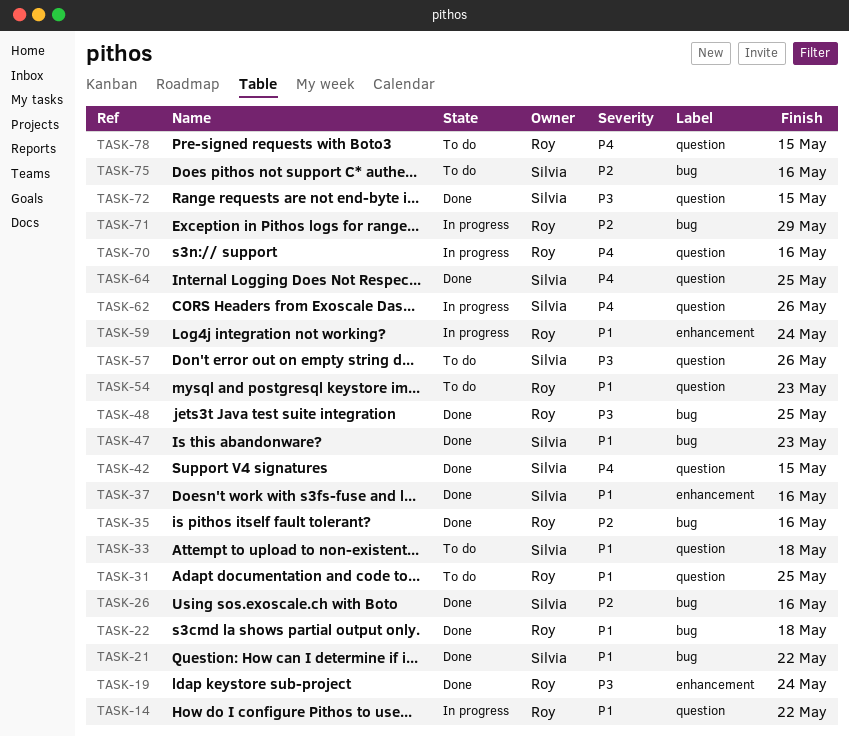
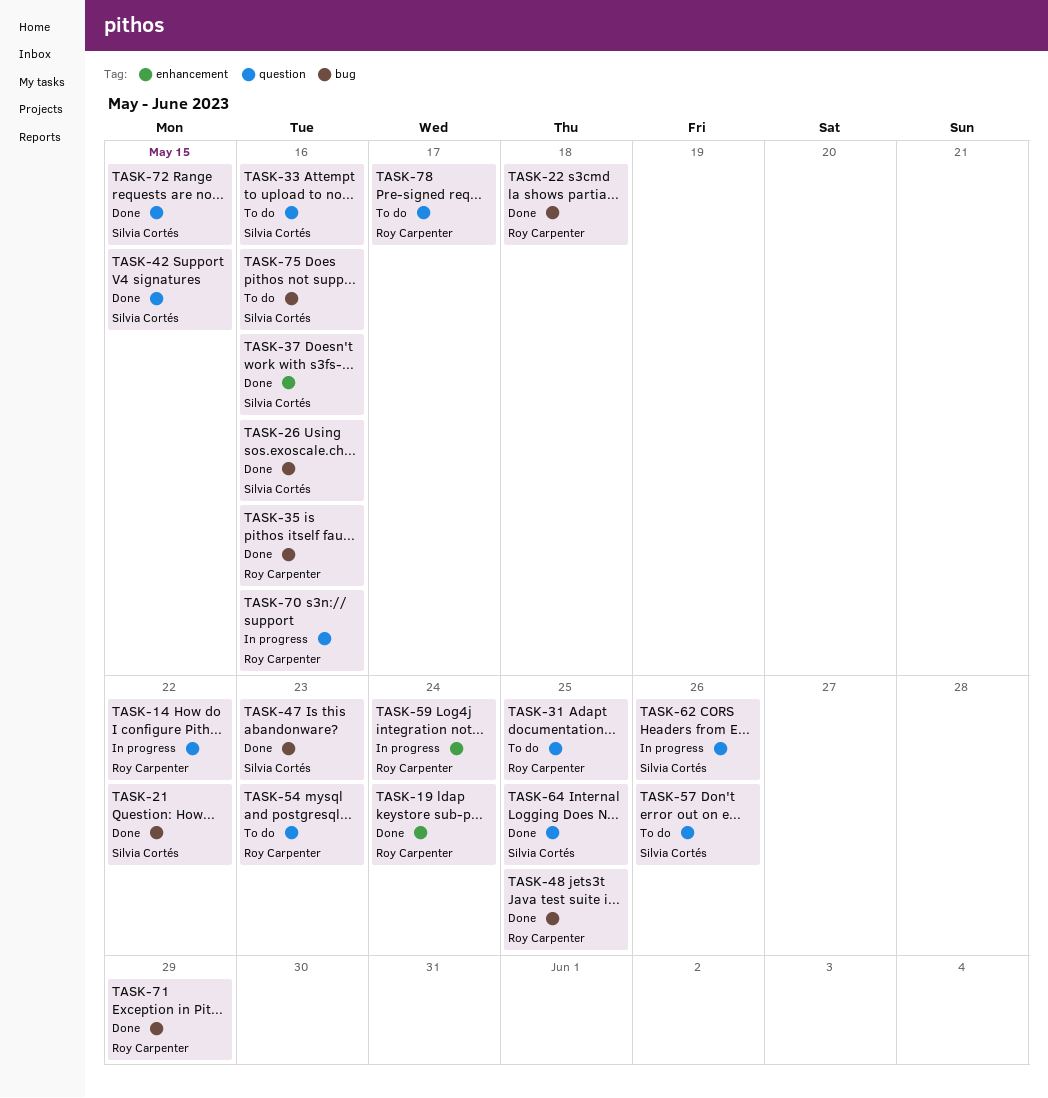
TASK-33, due: May 18 -> May 16
TASK-71, status: In progress -> Done
TASK-78, due: May 15 -> May 17

